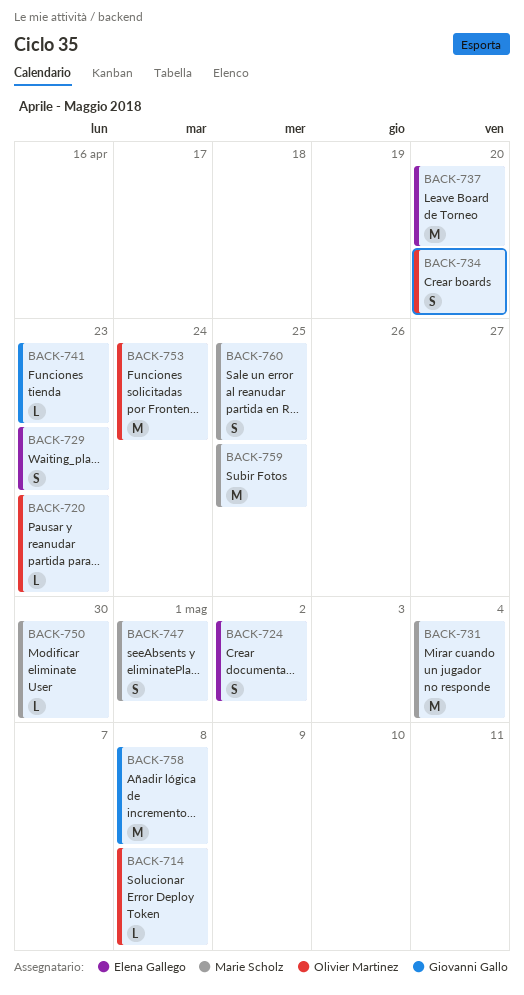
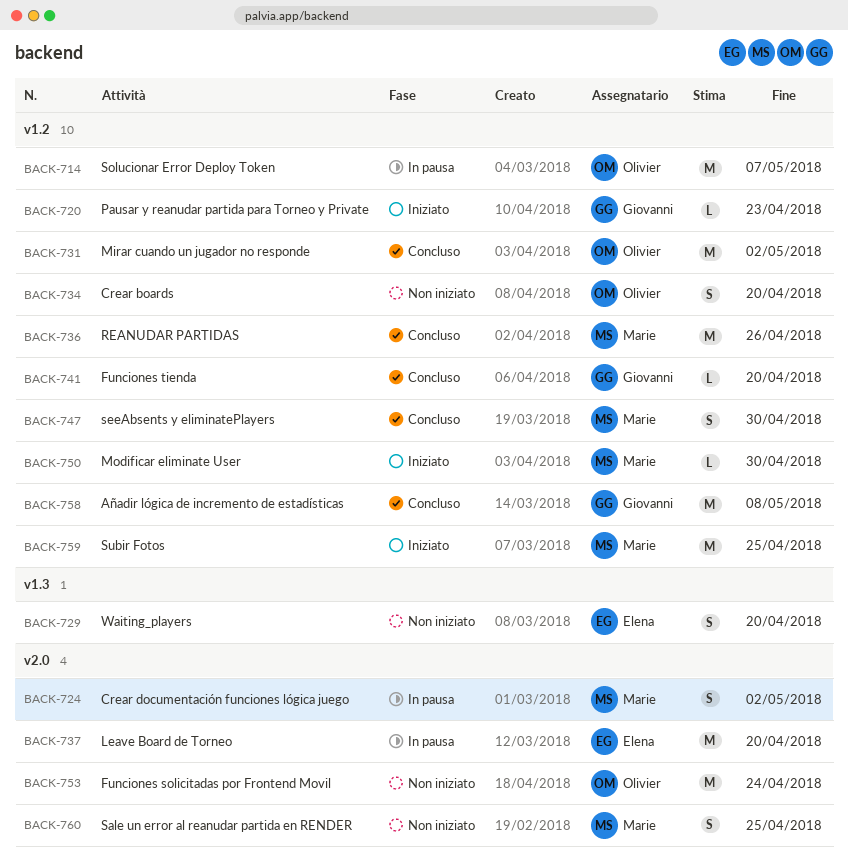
BACK-714, estimate: L -> M
BACK-714, due: May 8 -> May 7
BACK-720, owner: Olivier Martinez -> Giovanni Gallo
BACK-724, owner: Elena Gallego -> Marie Scholz
BACK-729, due: Apr 23 -> Apr 20
BACK-731, owner: Marie Scholz -> Olivier Martinez
BACK-731, due: May 4 -> May 2
BACK-736: none -> present
BACK-741, due: Apr 23 -> Apr 20
BACK-747, due: May 1 -> Apr 30

